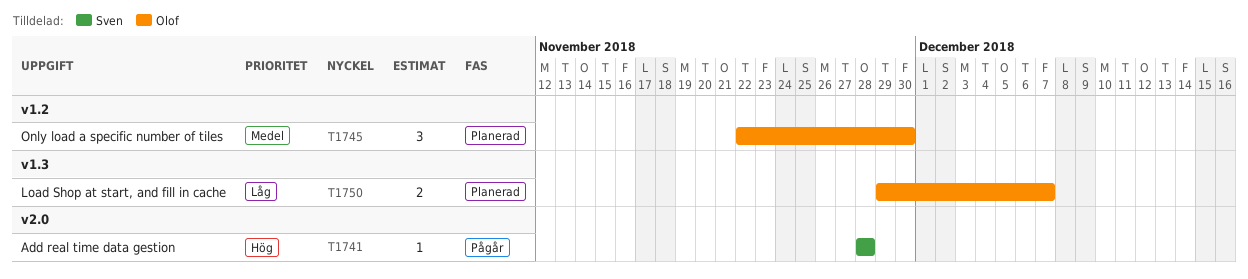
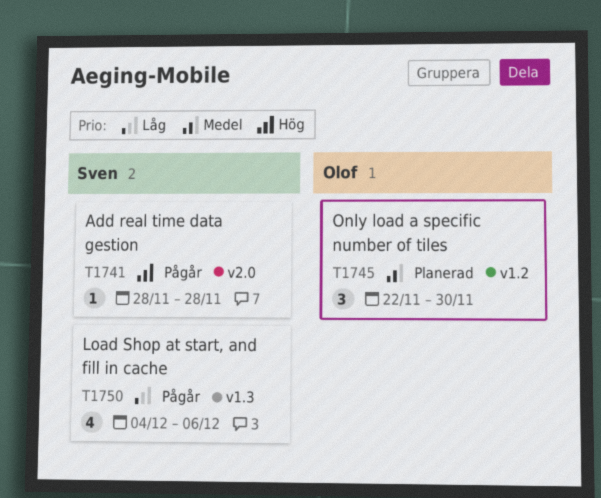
T1750, status: Planerad -> Pågår
T1750, owner: Olof -> Sven
T1750, estimate: 2 -> 4
T1750, start: Nov 29 -> Dec 4
T1750, due: Dec 7 -> Dec 6

